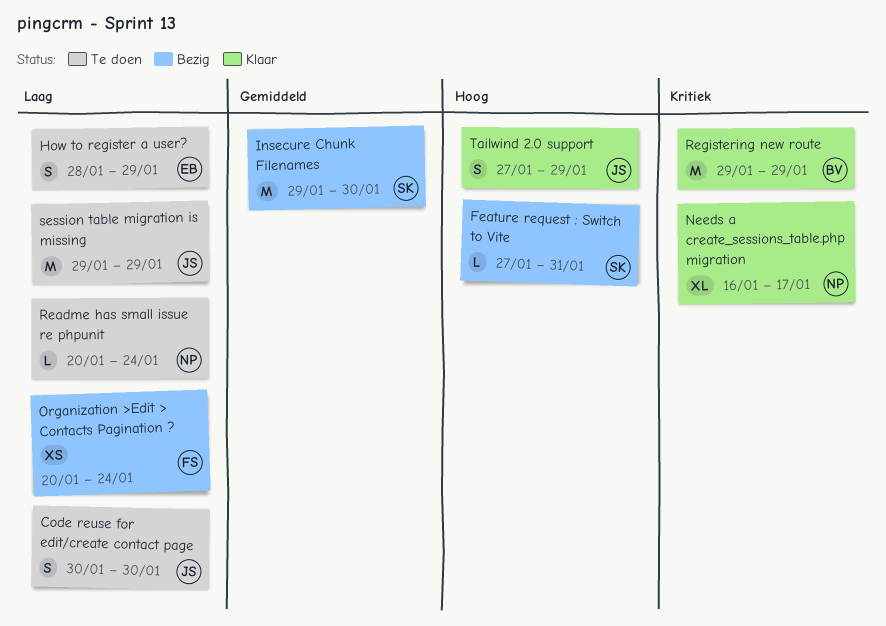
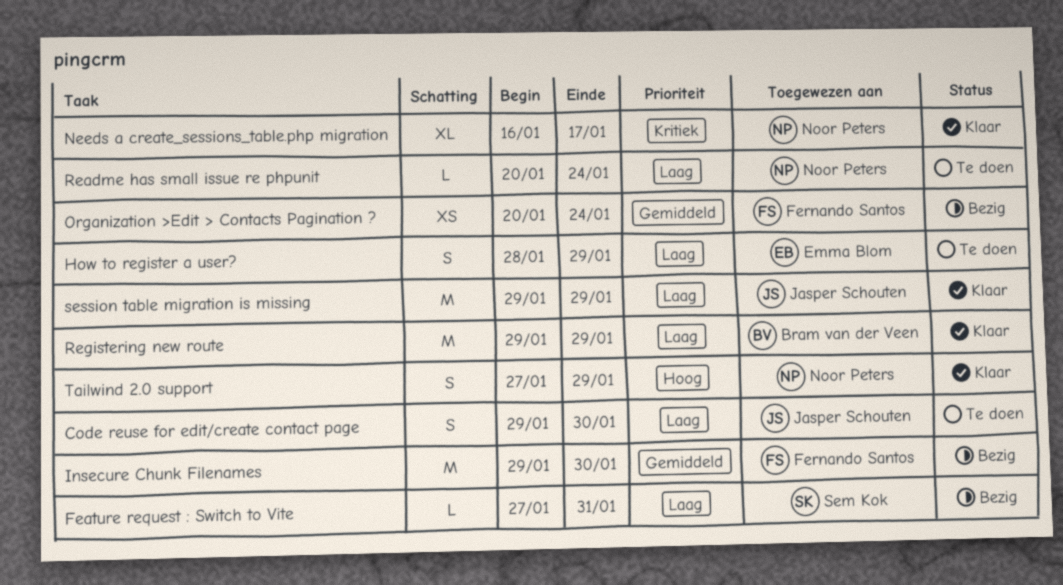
Code reuse for edit/create contact page, start: Jan 30 -> Jan 29
Feature request : Switch to Vite, priority: Hoog -> Laag
Insecure Chunk Filenames, owner: Sem Kok -> Fernando Santos
Organization >Edit > Contacts Pagination ?, priority: Laag -> Gemiddeld
Registering new route, priority: Kritiek -> Laag
session table migration is missing, status: Te doen -> Klaar
Tailwind 2.0 support, owner: Jasper Schouten -> Noor Peters

